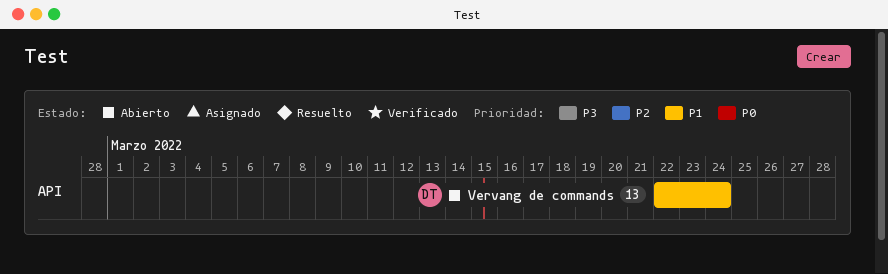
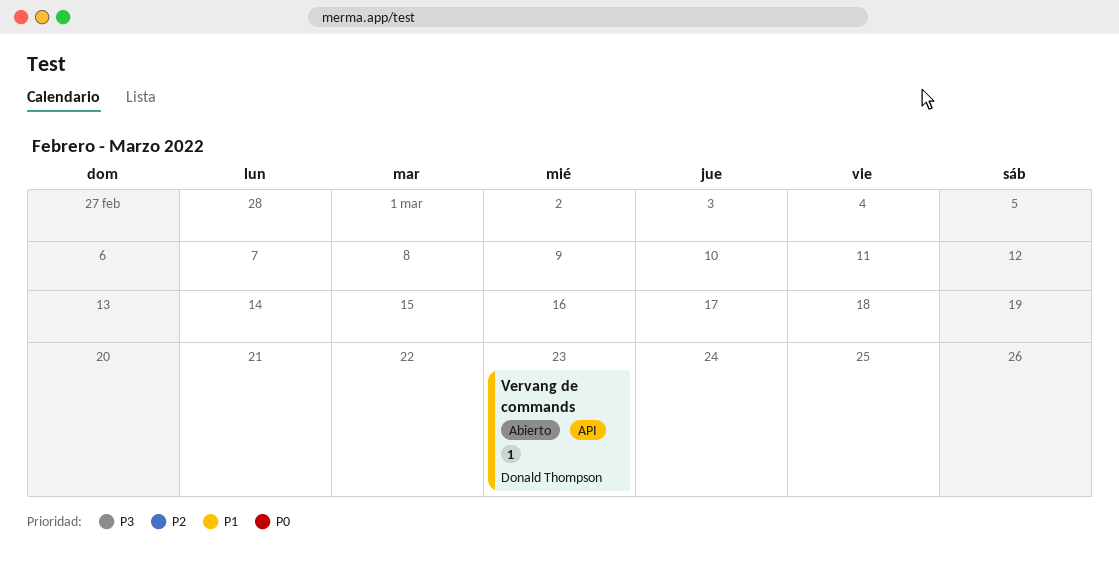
Vervang de commands, estimate: 13 -> 1
Vervang de commands, due: Mar 24 -> Mar 23

